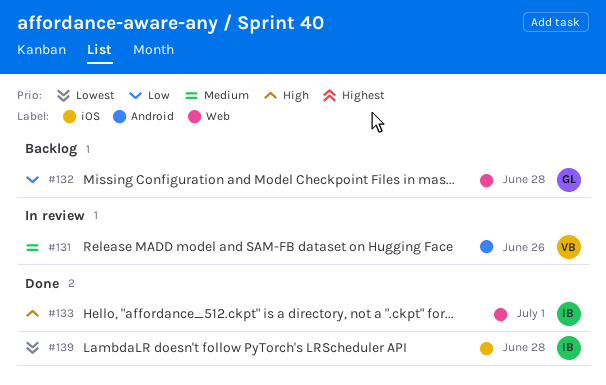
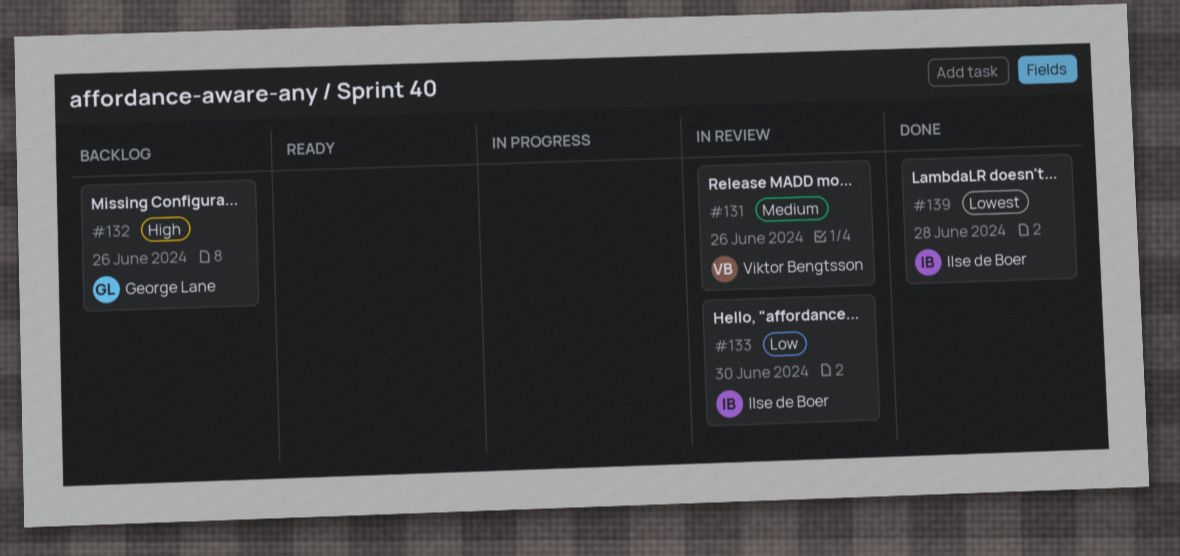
#132, priority: Low -> High
#132, due: Jun 28 -> Jun 26
#133, status: Done -> In review
#133, priority: High -> Low
#133, due: Jul 1 -> Jun 30

